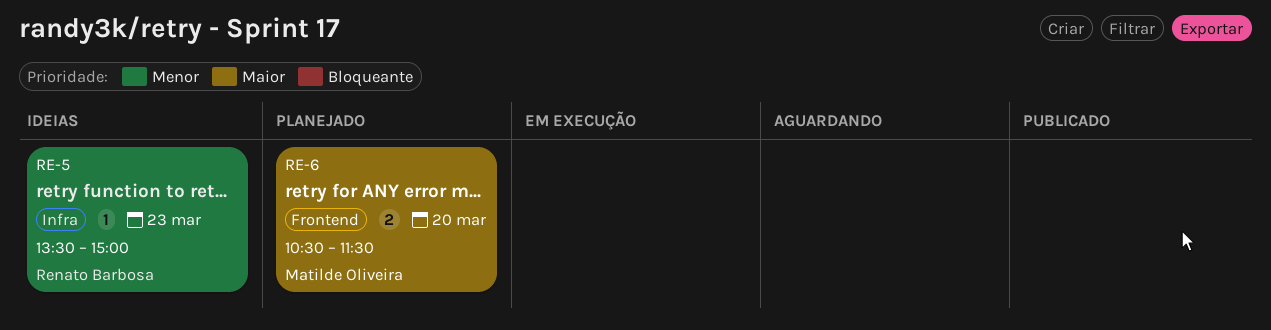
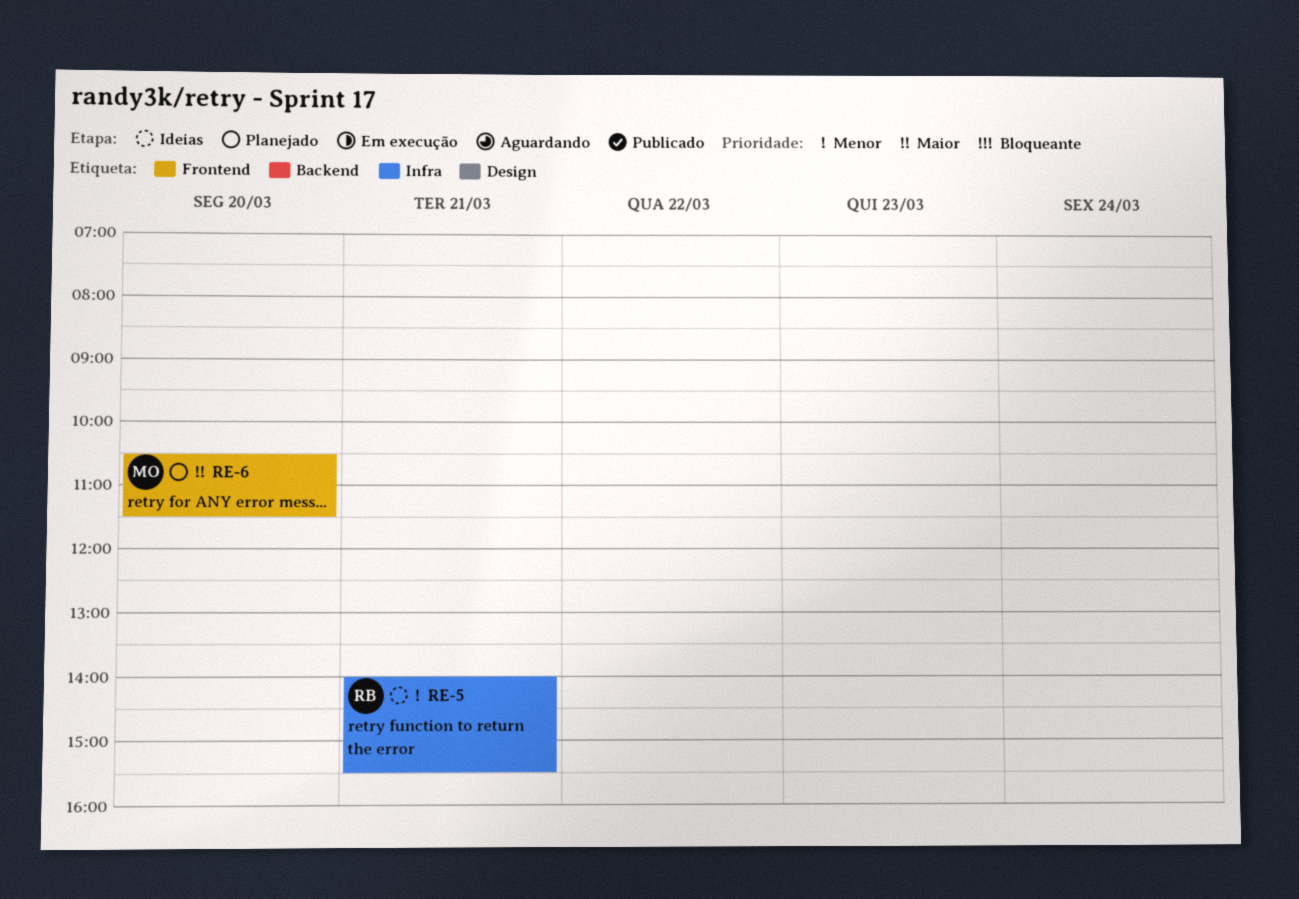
RE-5, day: Mar 23 -> Mar 21
RE-5, begins: 13:30 -> 14:00
RE-5, ends: 15:00 -> 15:30

